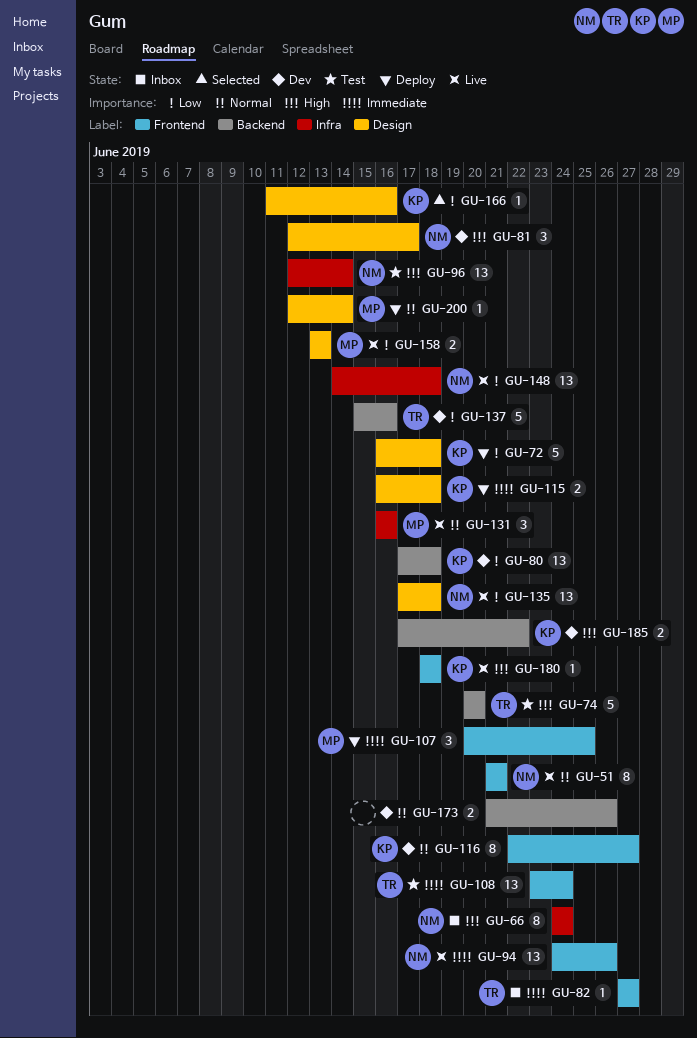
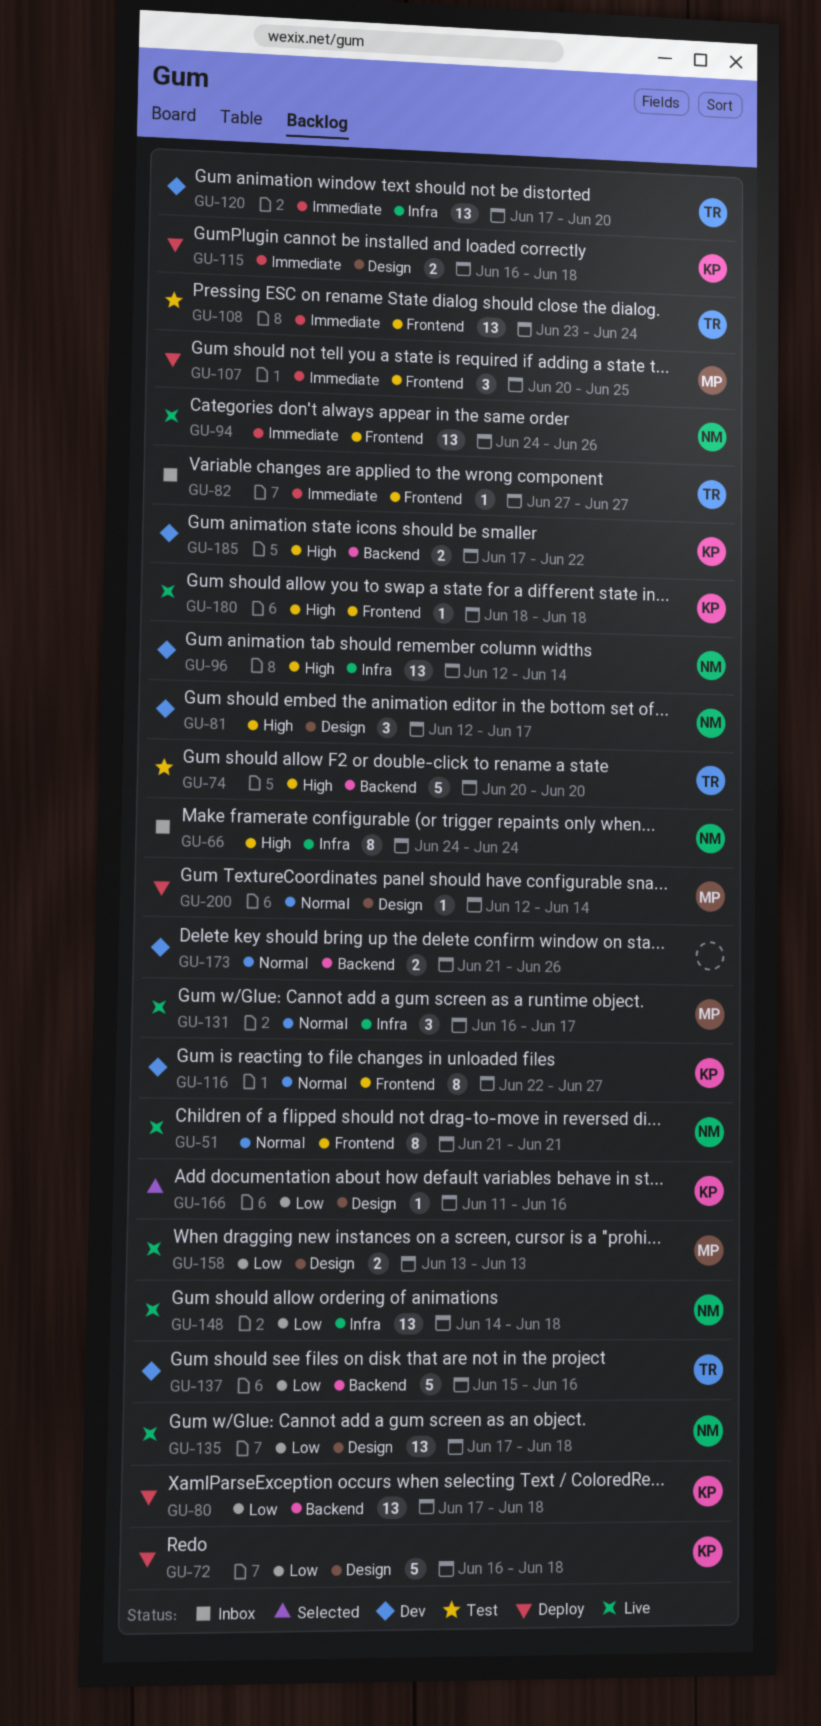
GU-80, status: Dev -> Deploy
GU-96, status: Test -> Dev
GU-120: none -> present
GU-131, due: Jun 16 -> Jun 17

